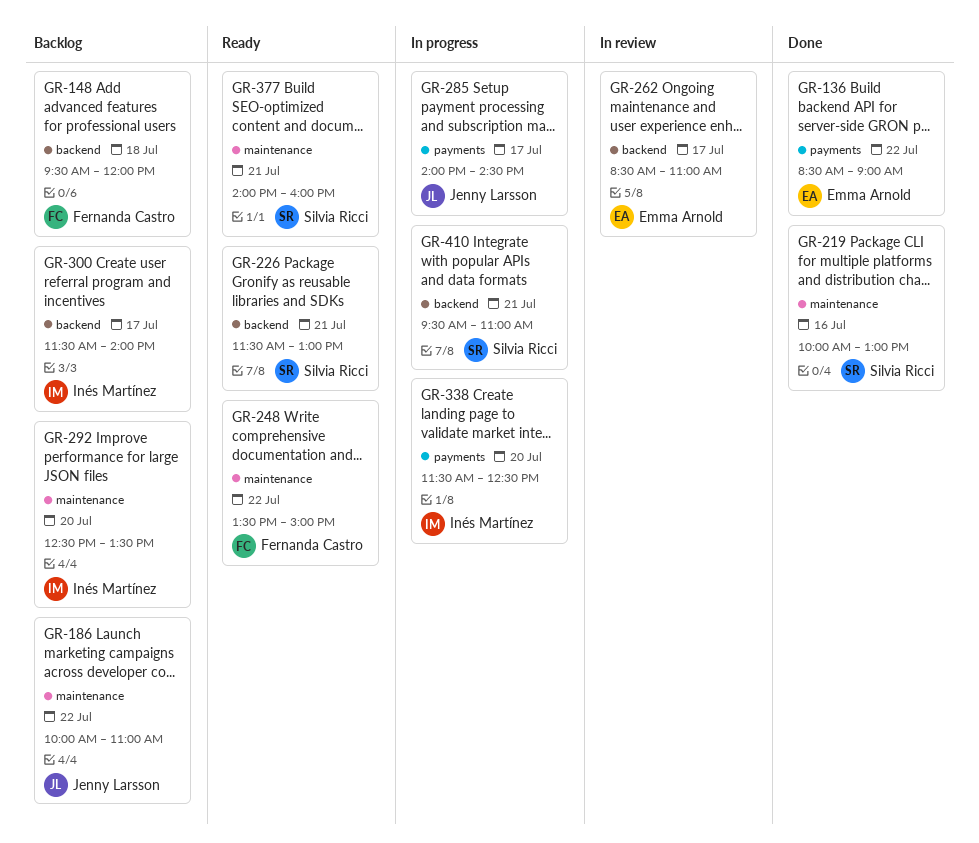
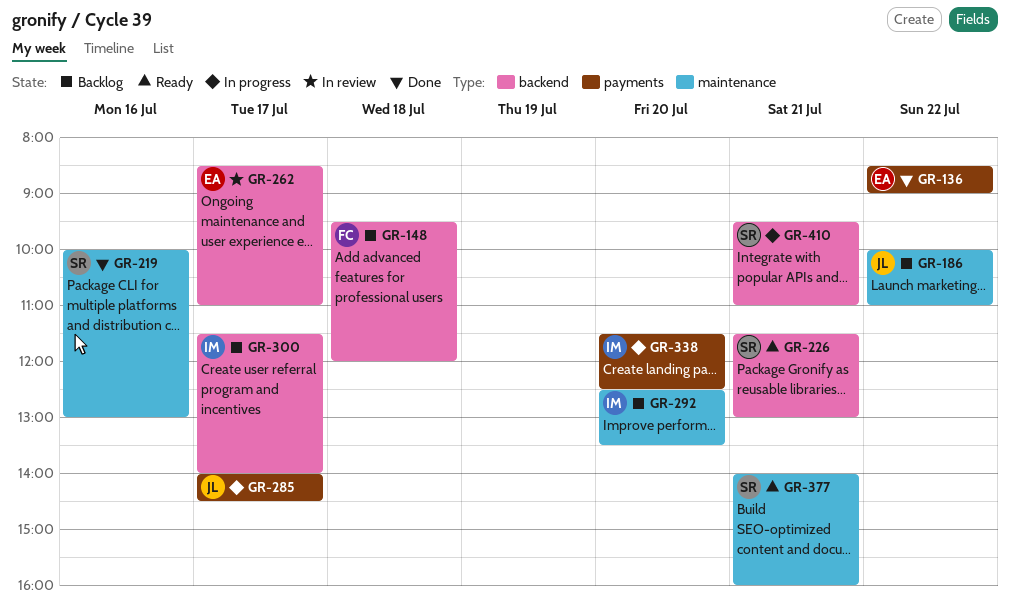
GR-248: present -> none

